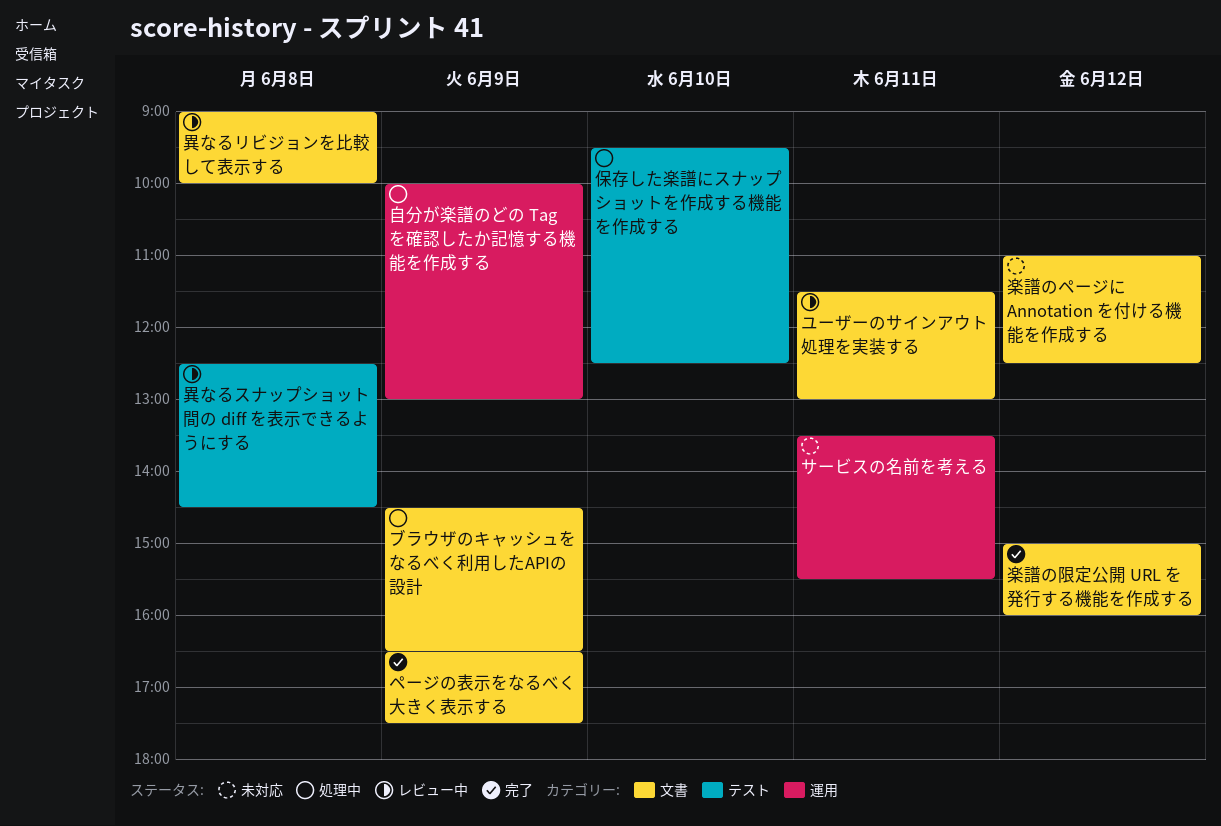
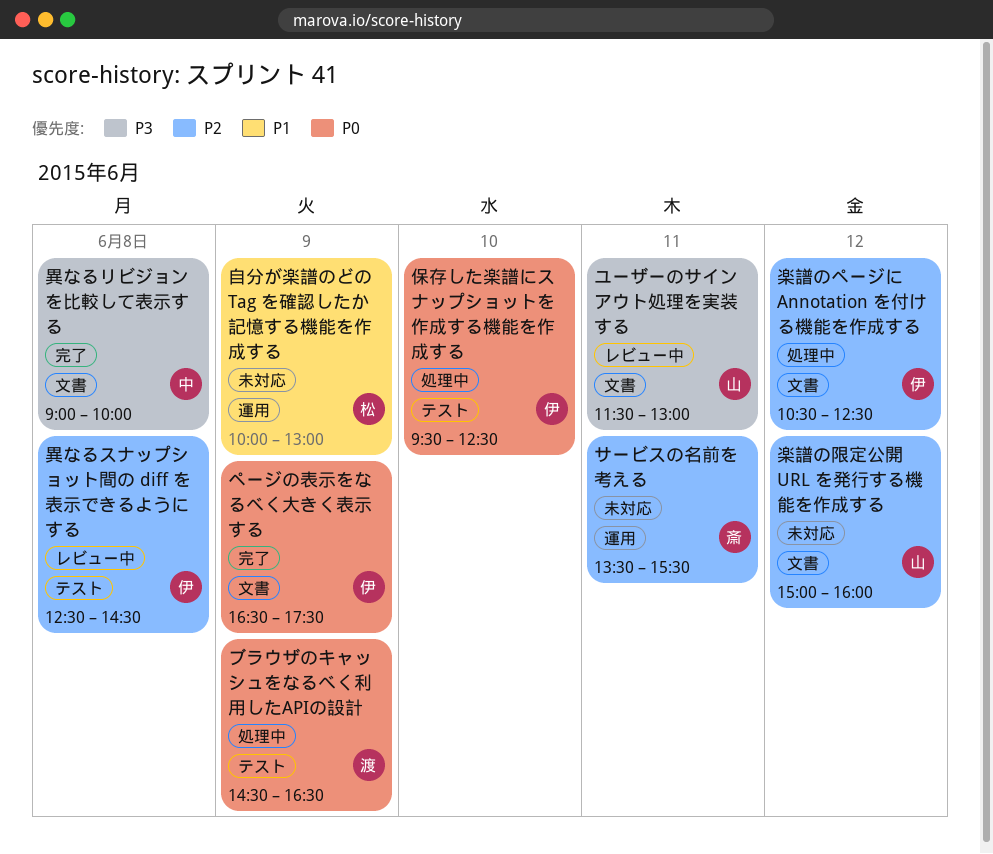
ブラウザのキャッシュをなるべく利用したAPIの設計, label: 文書 -> テスト
楽譜のページに Annotation を付ける機能を作成する, status: 未対応 -> 処理中
楽譜のページに Annotation を付ける機能を作成する, begins: 11:00 -> 10:30
楽譜の限定公開 URL を発行する機能を作成する, status: 完了 -> 未対応
異なるリビジョンを比較して表示する, status: レビュー中 -> 完了
自分が楽譜のどの Tag を確認したか記憶する機能を作成する, status: 処理中 -> 未対応

